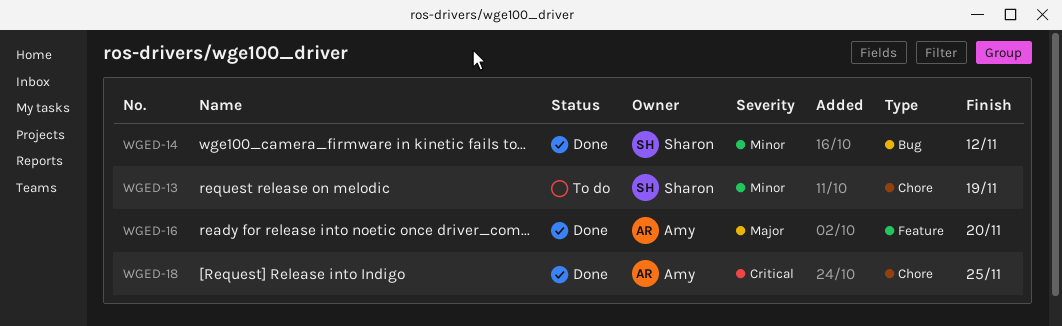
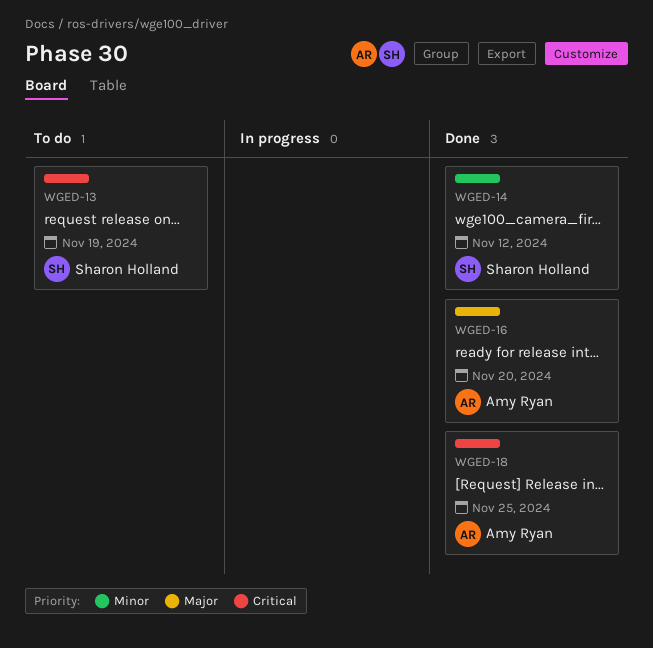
WGED-13, priority: Minor -> Critical

